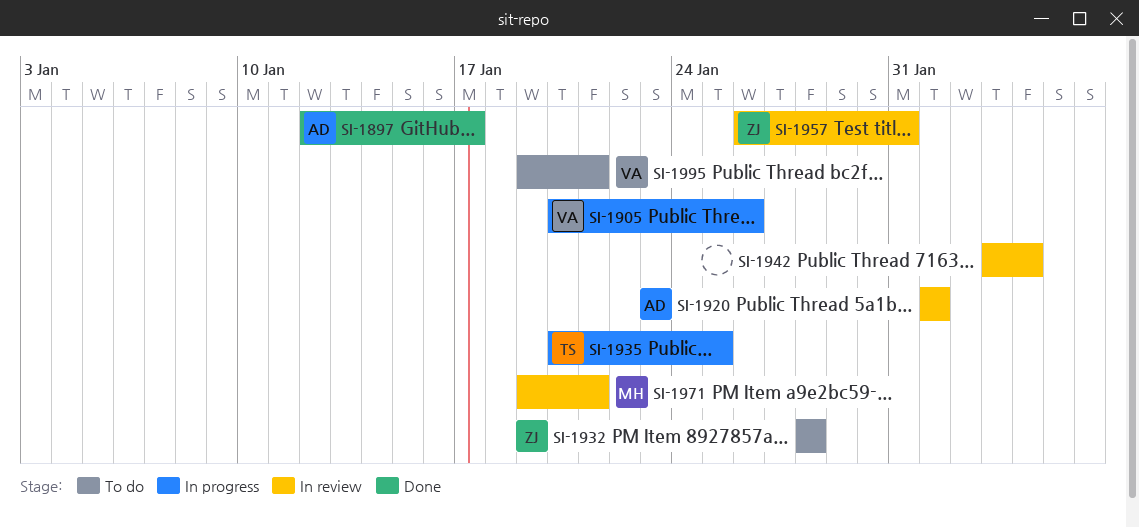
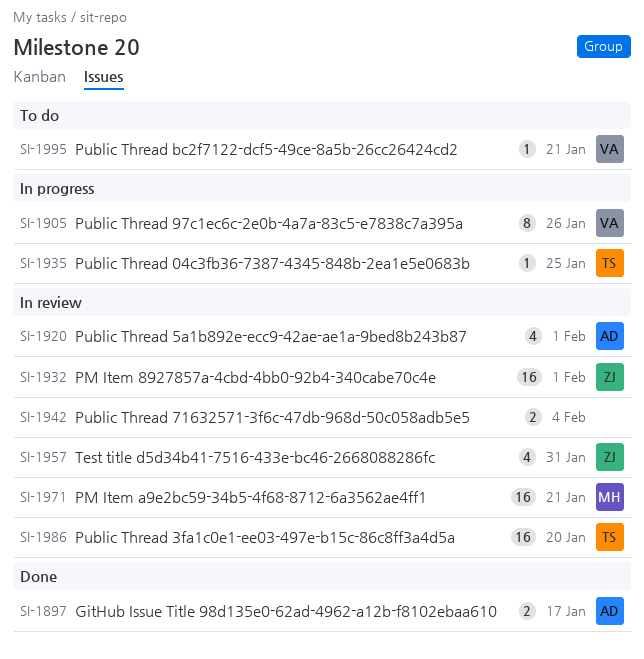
SI-1932, status: To do -> In review
SI-1932, due: Jan 28 -> Feb 1
SI-1986: none -> present

